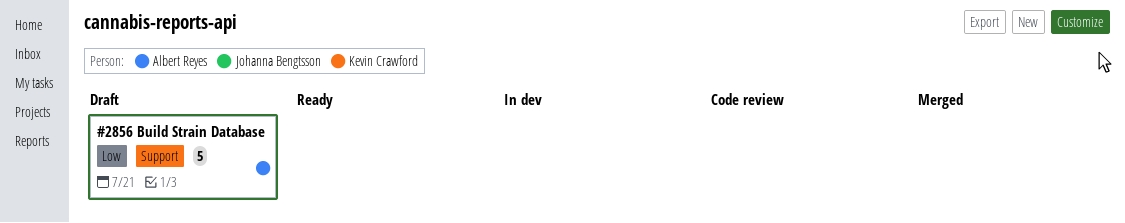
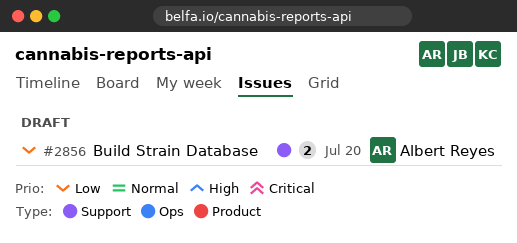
#2856, estimate: 5 -> 2
#2856, due: Jul 21 -> Jul 20

